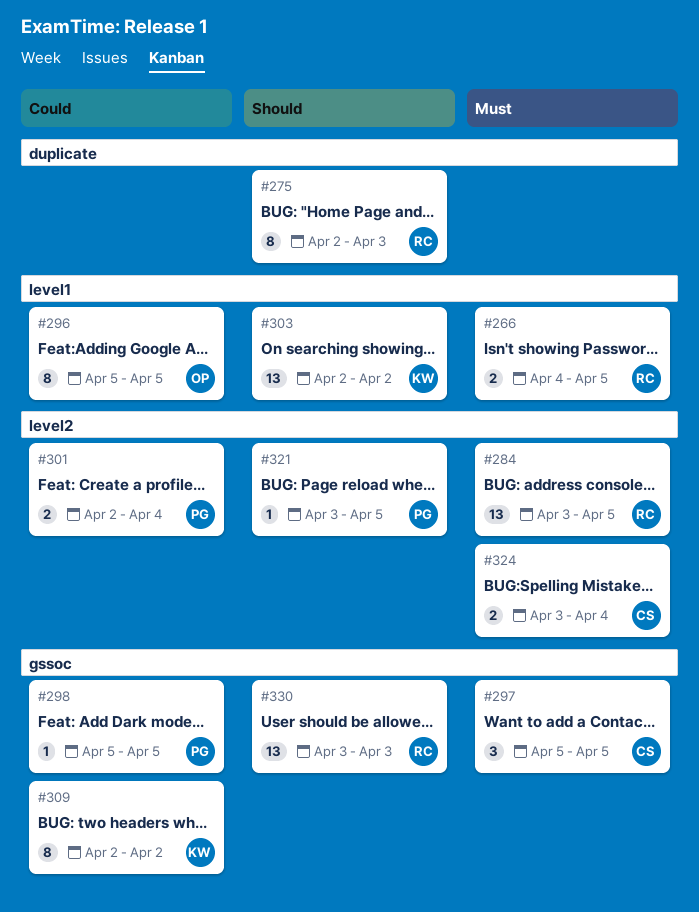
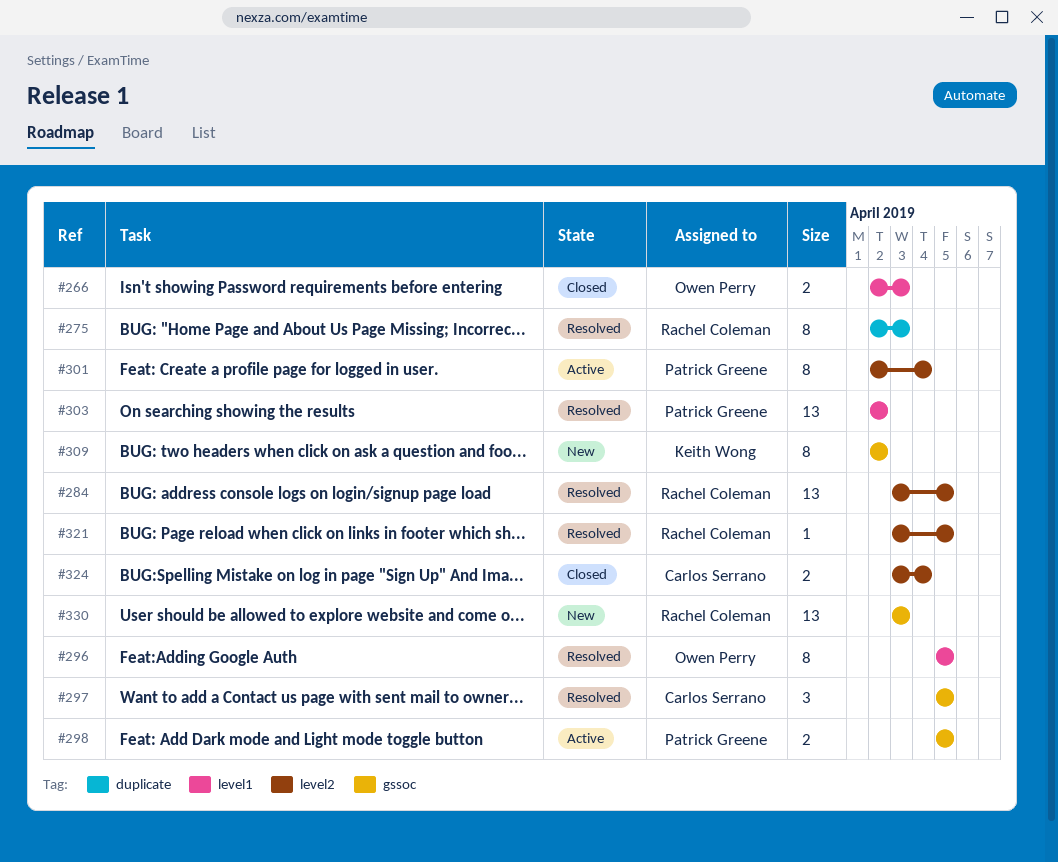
#266, owner: Rachel Coleman -> Owen Perry
#266, start: Apr 4 -> Apr 2
#266, due: Apr 5 -> Apr 3
#298, estimate: 1 -> 2
#301, estimate: 2 -> 8
#303, owner: Keith Wong -> Patrick Greene
#321, owner: Patrick Greene -> Rachel Coleman

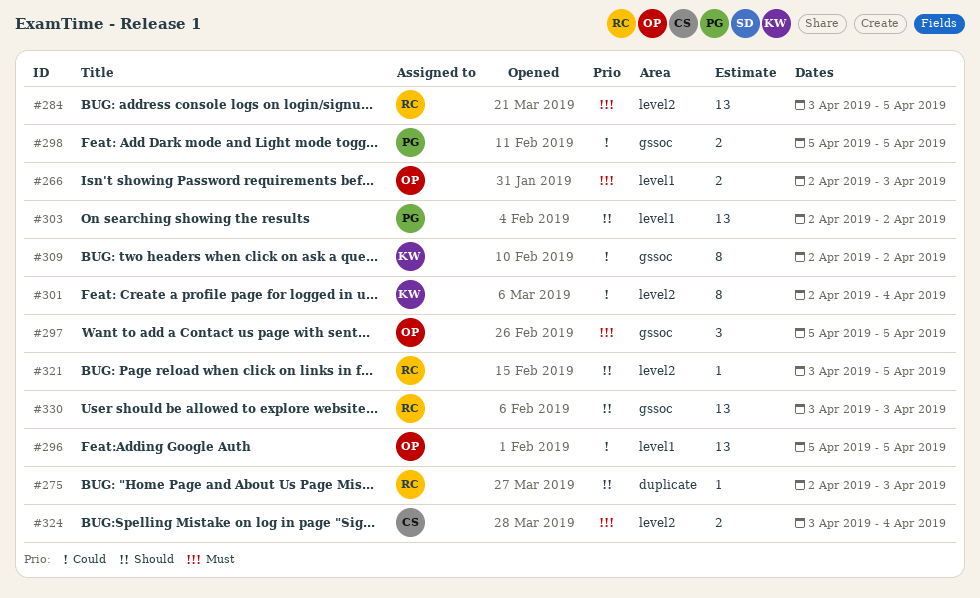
#275, estimate: 8 -> 1
#296, estimate: 8 -> 13
#297, owner: Carlos Serrano -> Owen Perry
#301, owner: Patrick Greene -> Keith Wong

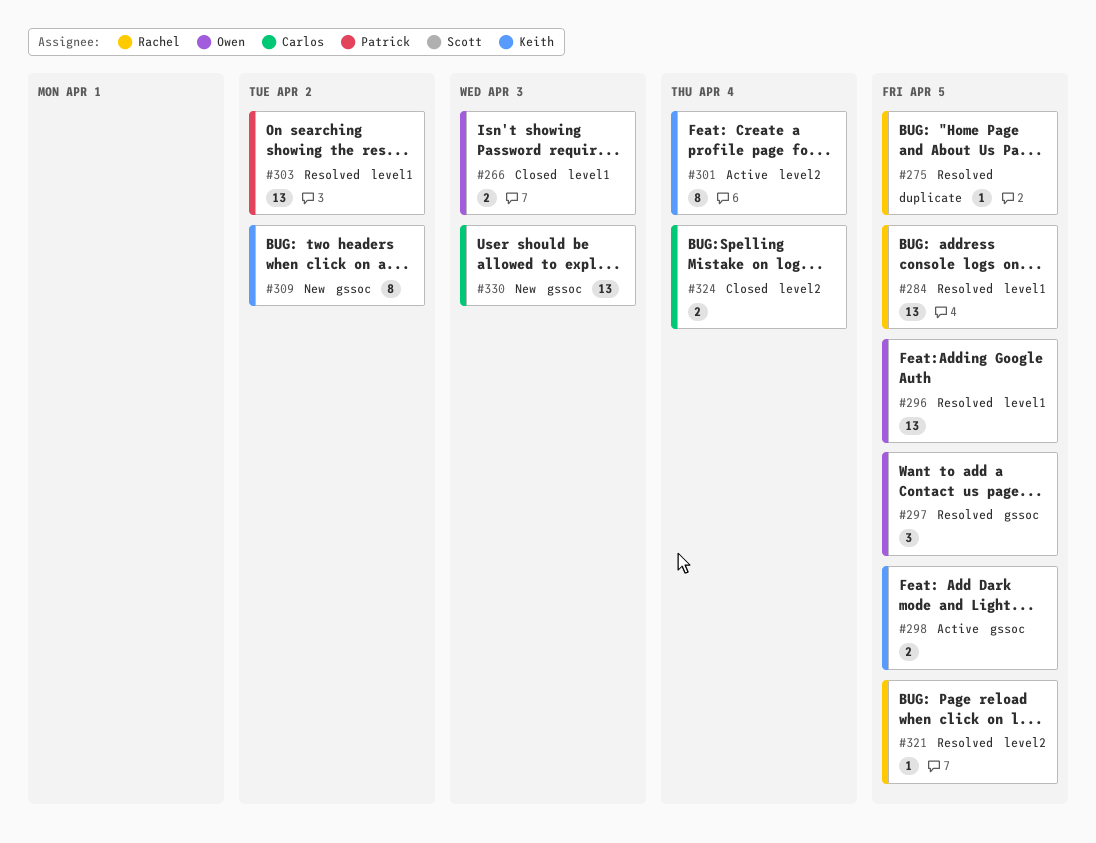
#275, due: Apr 3 -> Apr 5
#284, label: level2 -> level1
#298, owner: Patrick -> Keith
#330, owner: Rachel -> Carlos

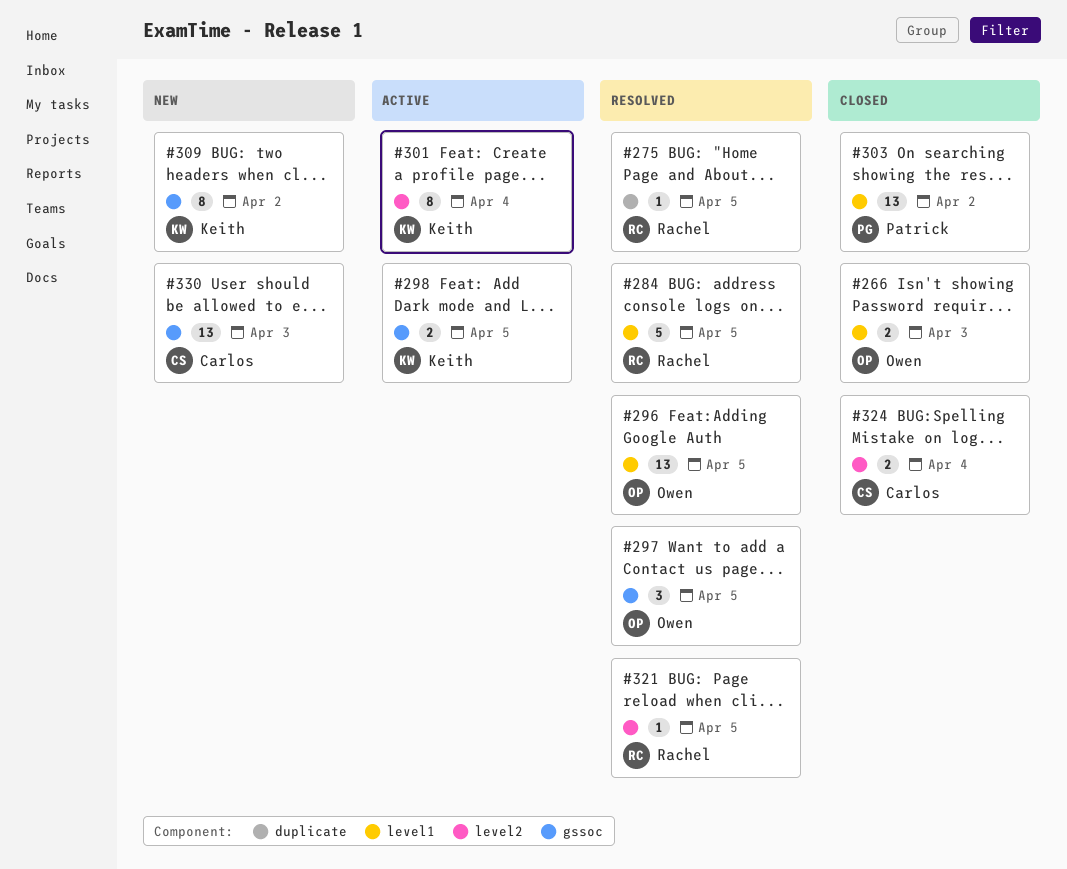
#284, estimate: 13 -> 5
#303, status: Resolved -> Closed

